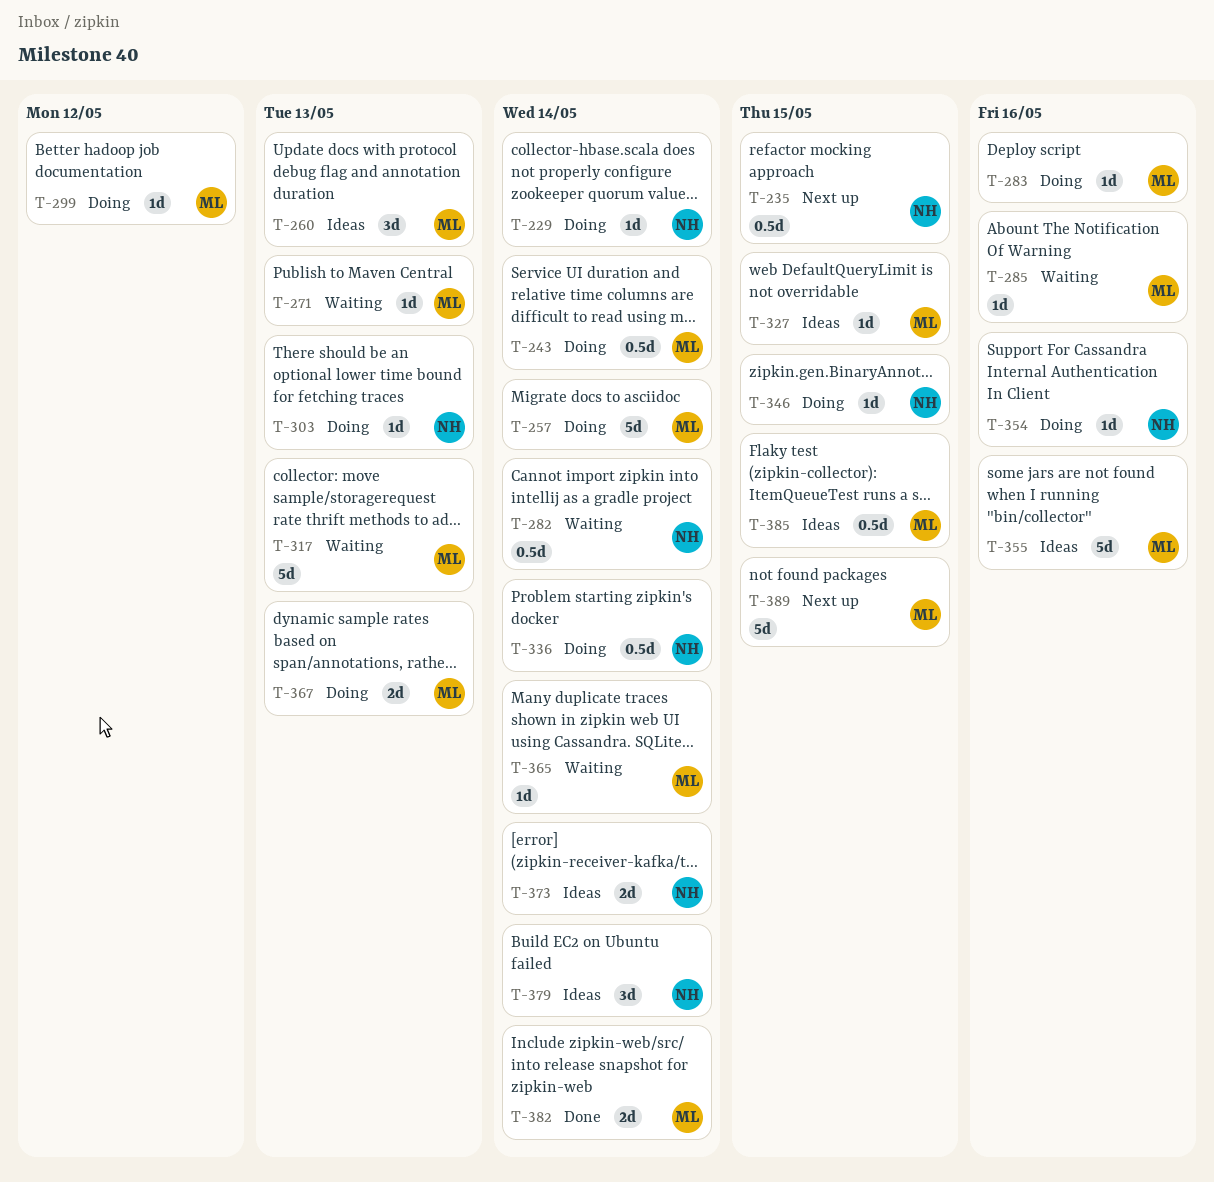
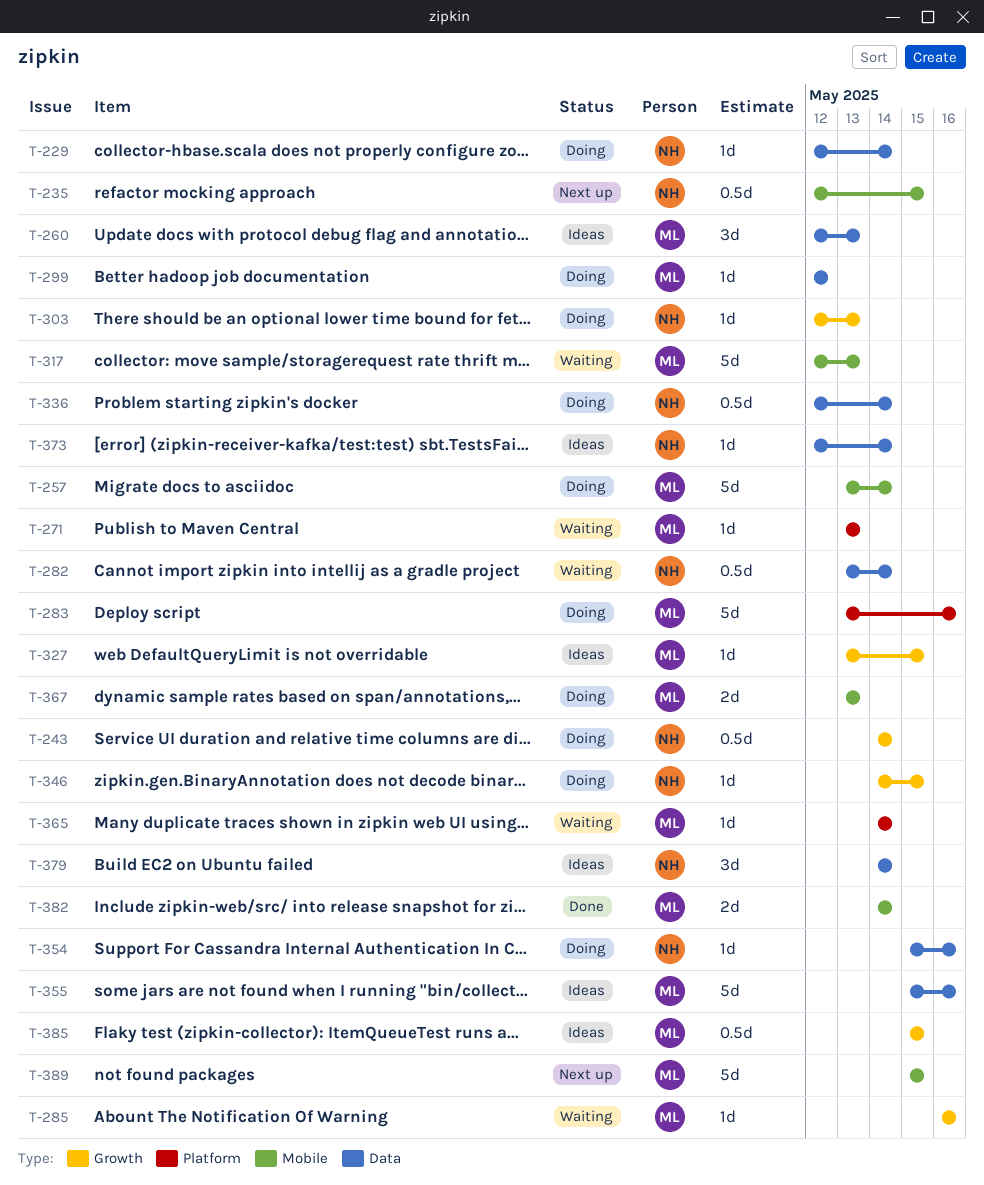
T-243, owner: ML -> NH
T-283, estimate: 1d -> 5d
T-373, estimate: 2d -> 1d

